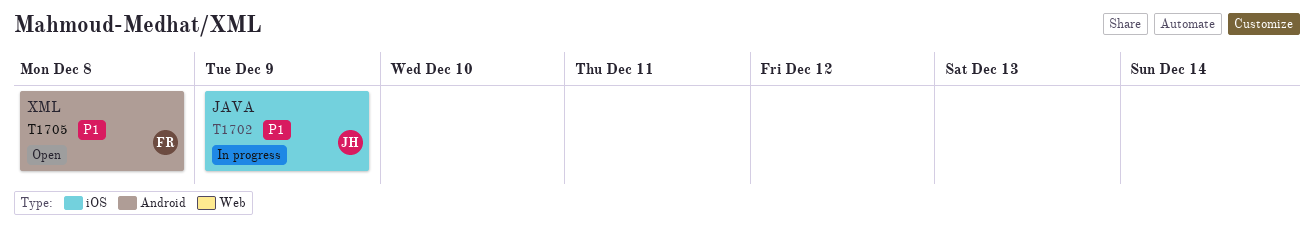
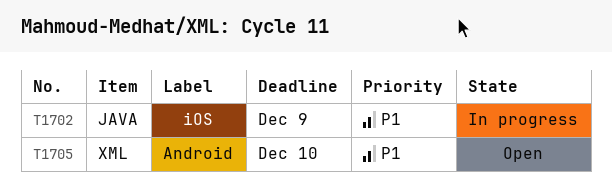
T1705, due: Dec 8 -> Dec 10

